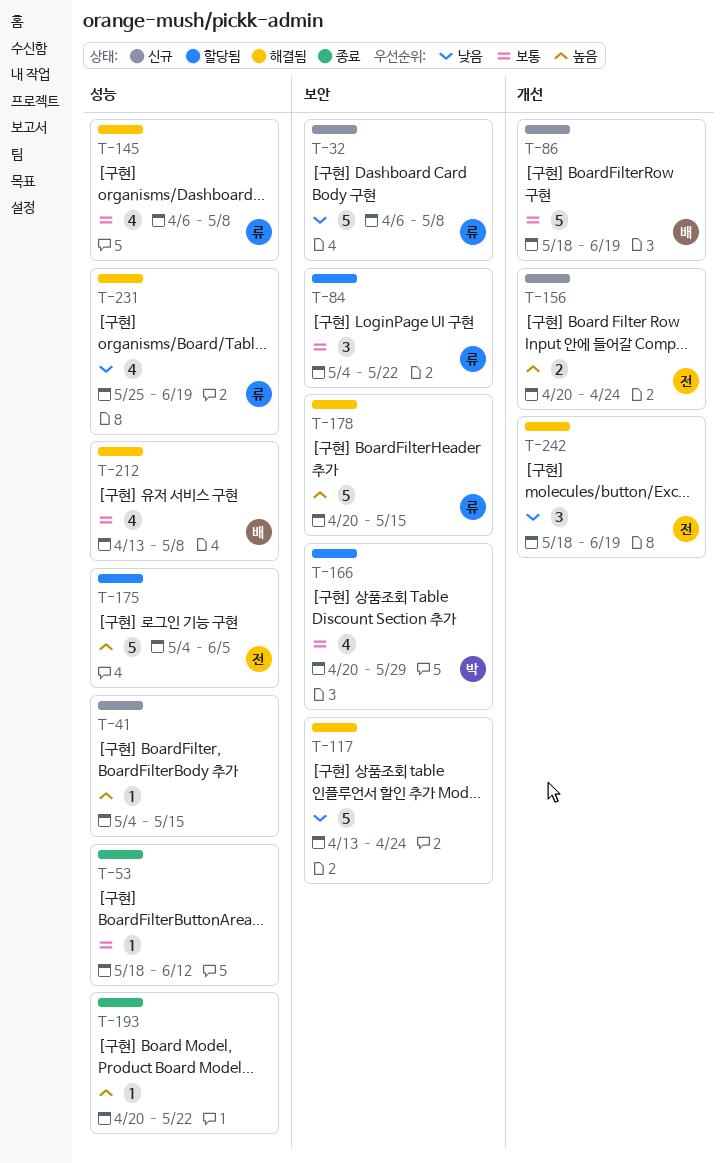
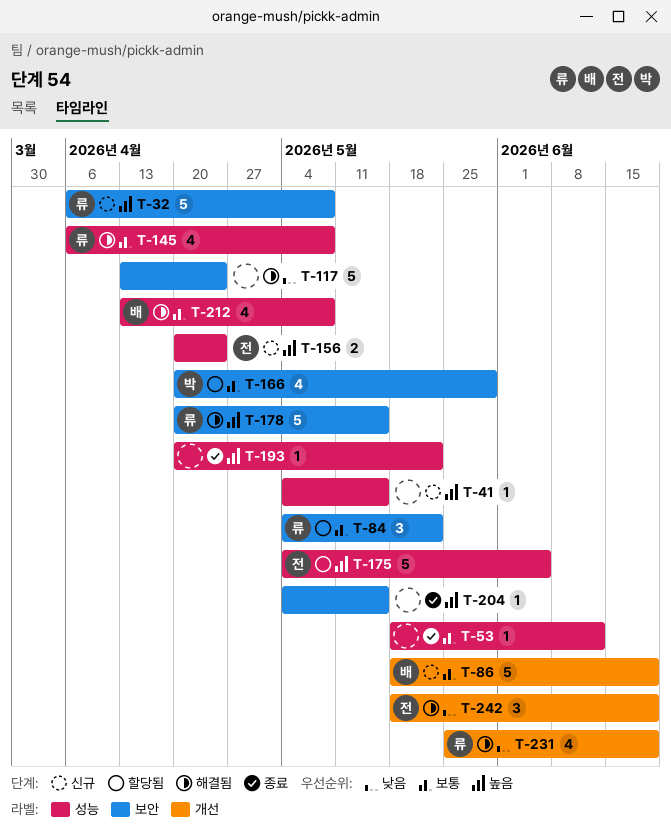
T-32, priority: 낮음 -> 높음
T-156, label: 개선 -> 성능
T-204: none -> present
T-231, label: 성능 -> 개선

